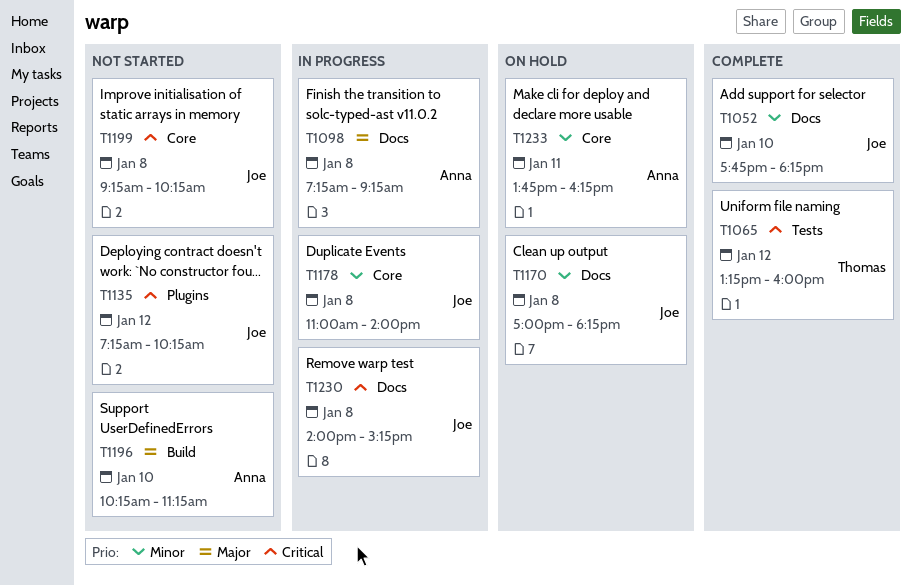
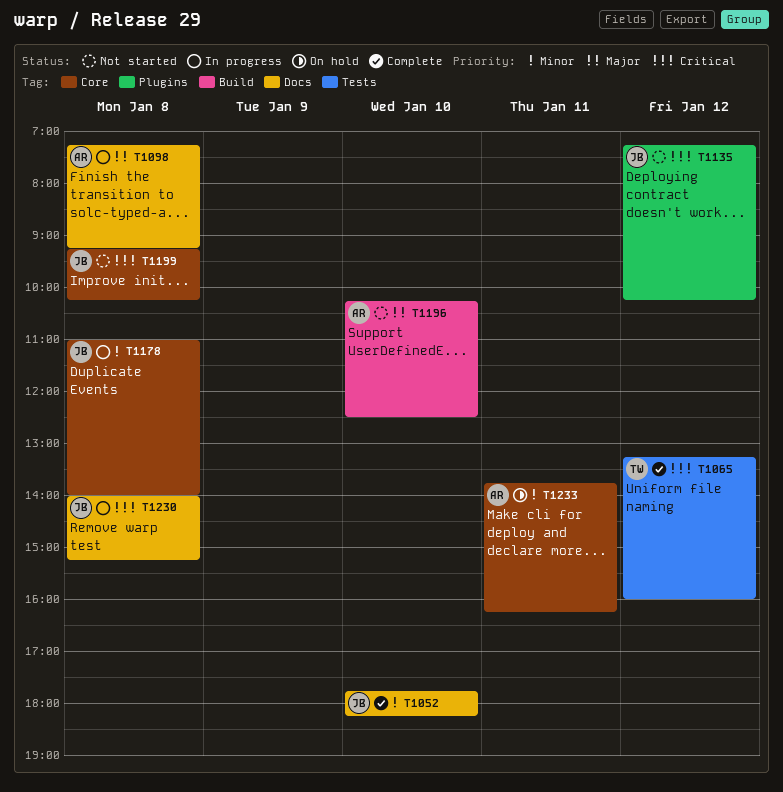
T1170: present -> none
T1196, ends: 11:15 -> 12:30

